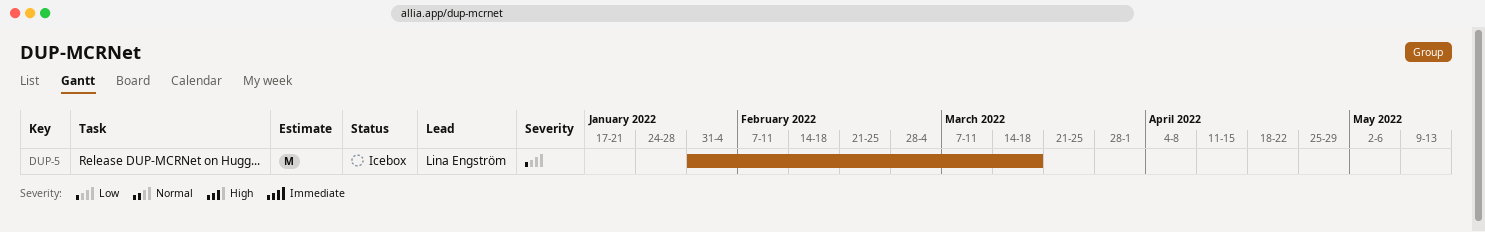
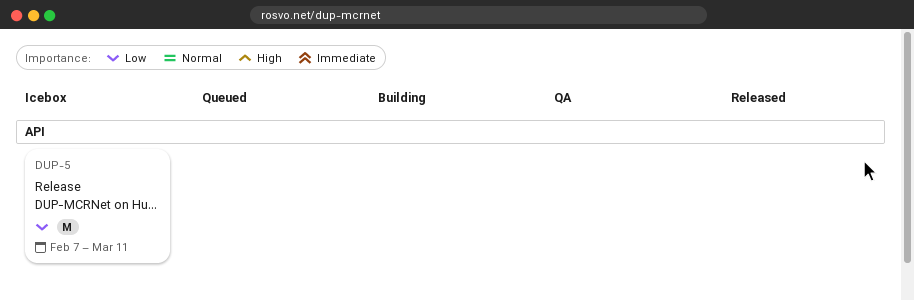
DUP-5, start: Jan 31 -> Feb 7
DUP-5, due: Mar 18 -> Mar 11

